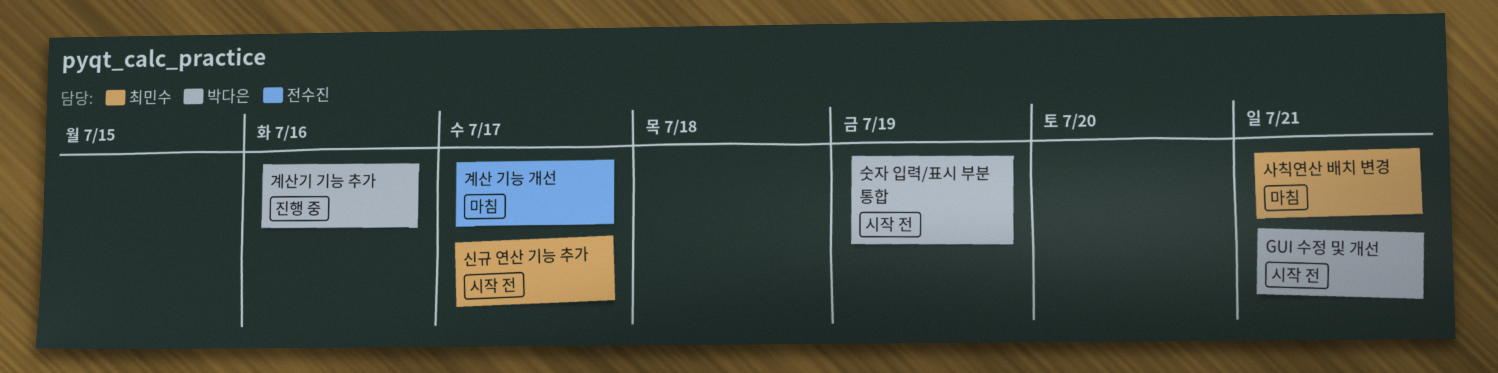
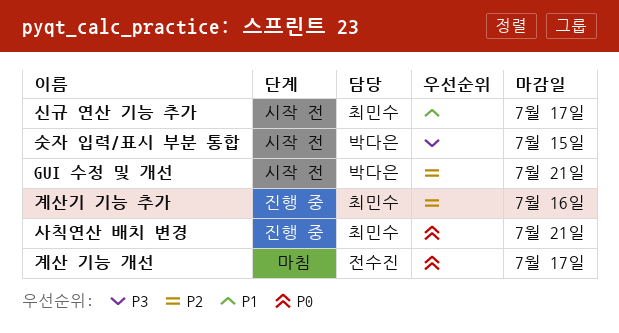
계산기 기능 추가, owner: 박다은 -> 최민수
사칙연산 배치 변경, status: 마침 -> 진행 중
숫자 입력/표시 부분 통합, due: Jul 19 -> Jul 15

